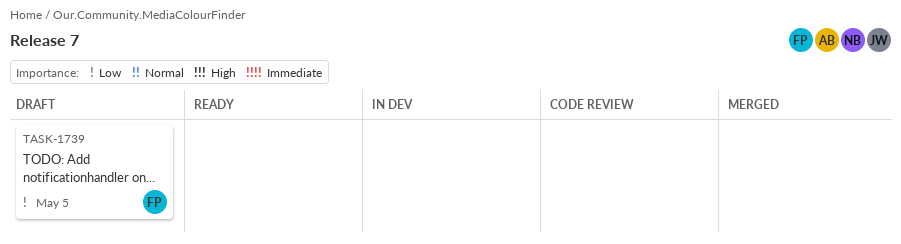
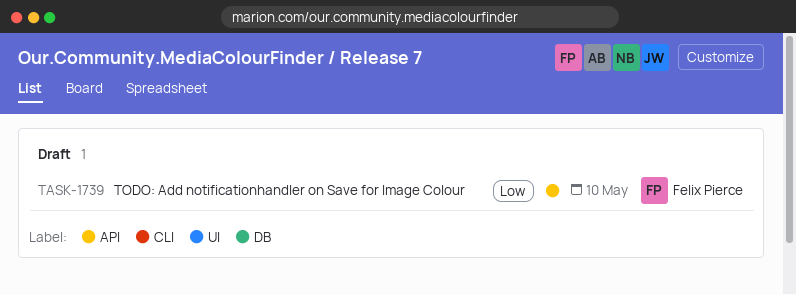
TASK-1739, due: May 5 -> May 10

